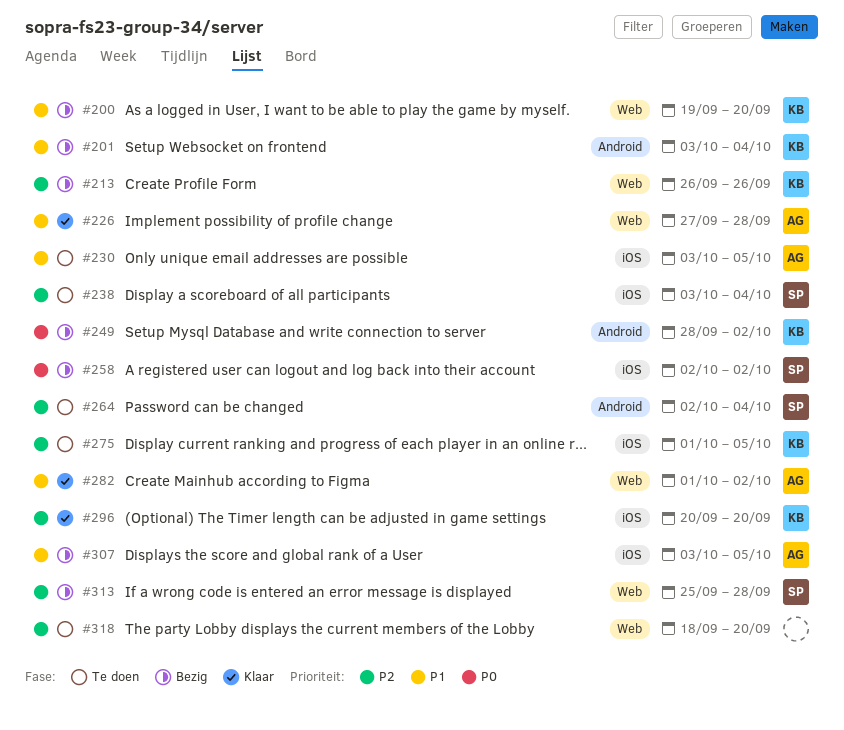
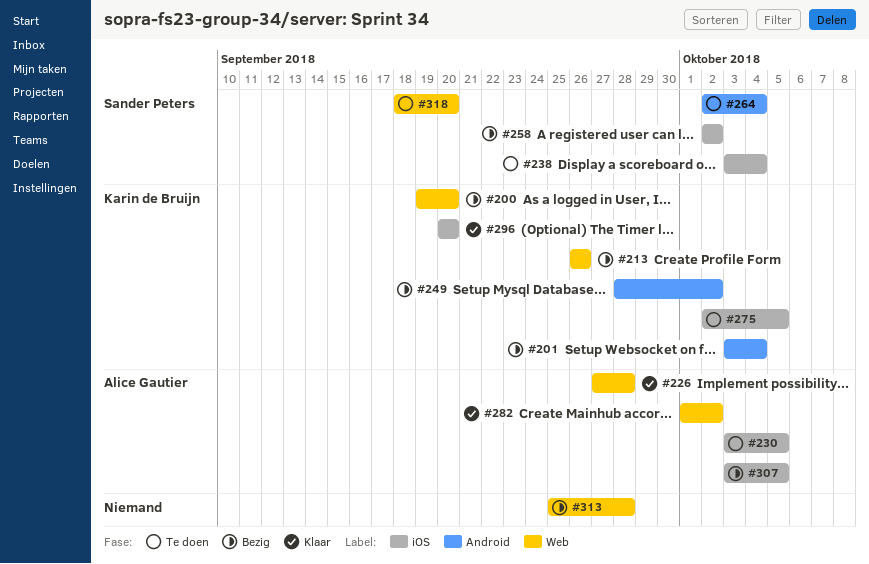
#275, start: Oct 1 -> Oct 2
#313, owner: Sander Peters -> none
#318, owner: none -> Sander Peters

